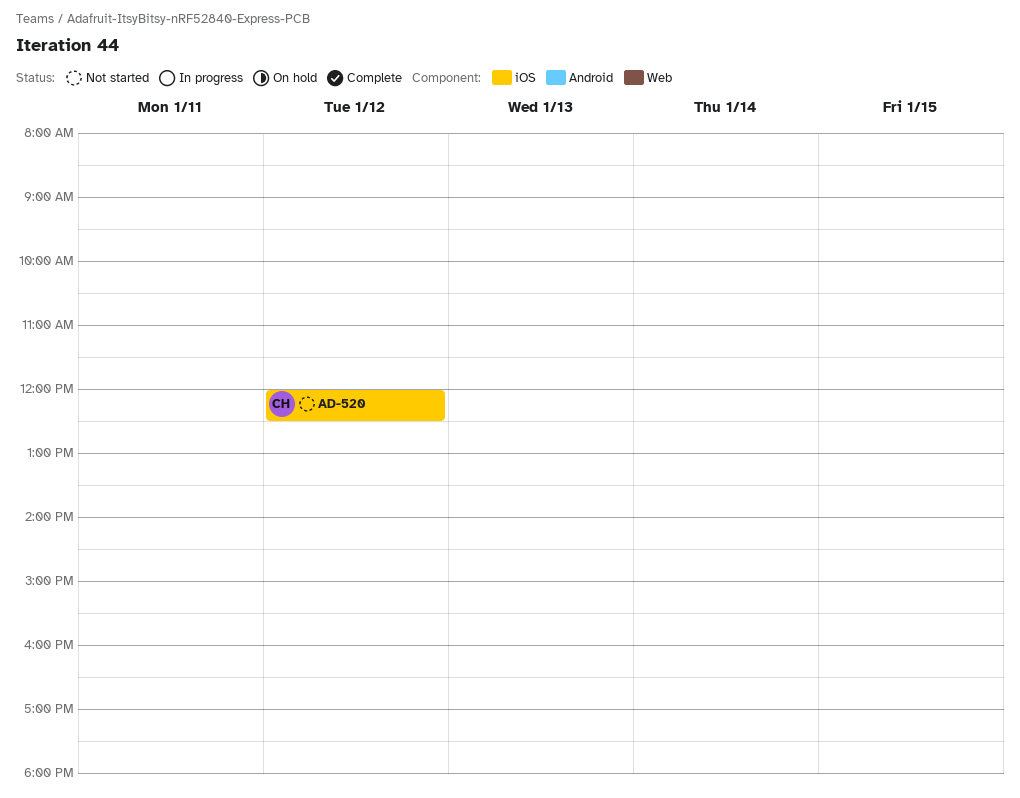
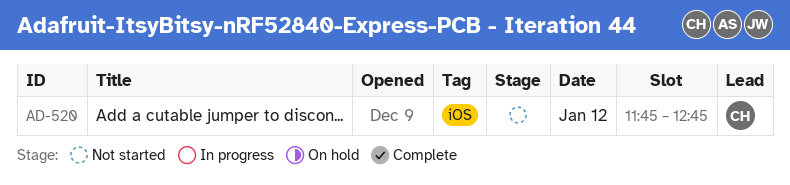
AD-520, begins: 12:00 -> 11:45
AD-520, ends: 12:30 -> 12:45

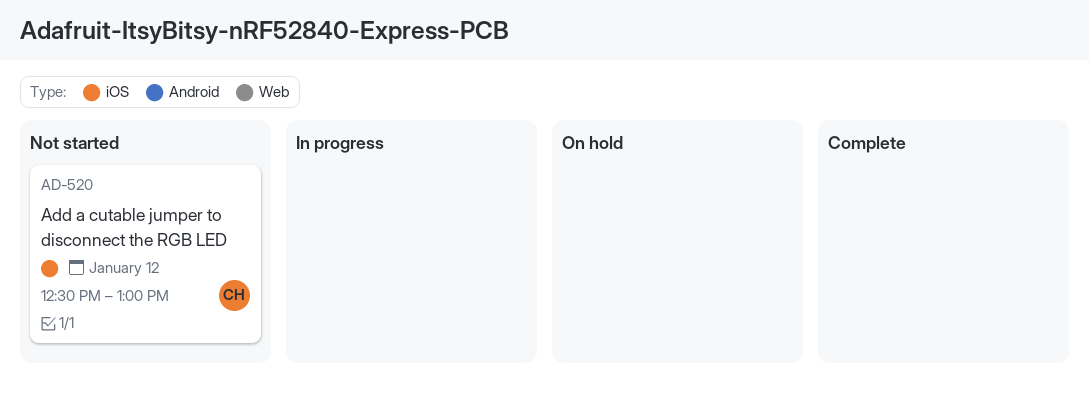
AD-520, begins: 11:45 -> 12:30
AD-520, ends: 12:45 -> 13:00

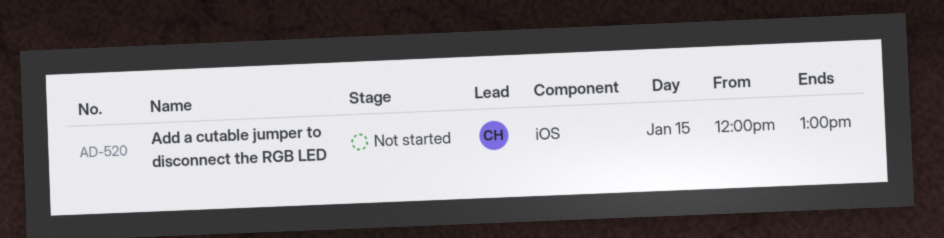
AD-520, day: Jan 12 -> Jan 15
AD-520, begins: 12:30 -> 12:00

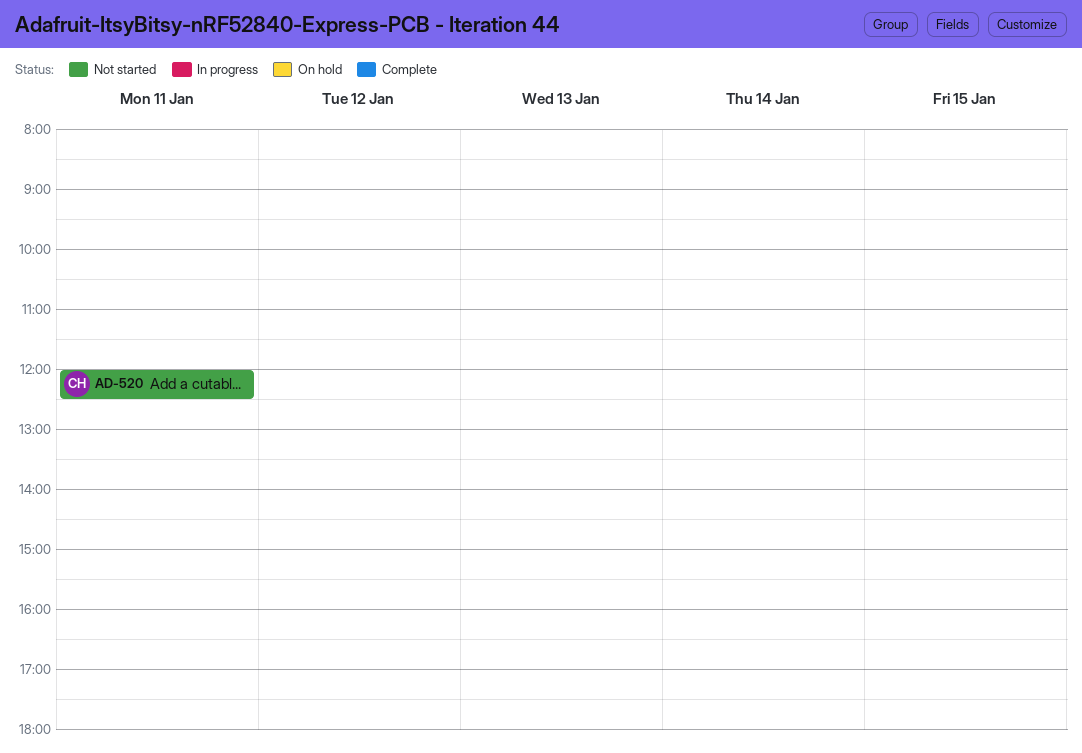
AD-520, day: Jan 15 -> Jan 11
AD-520, ends: 13:00 -> 12:30

